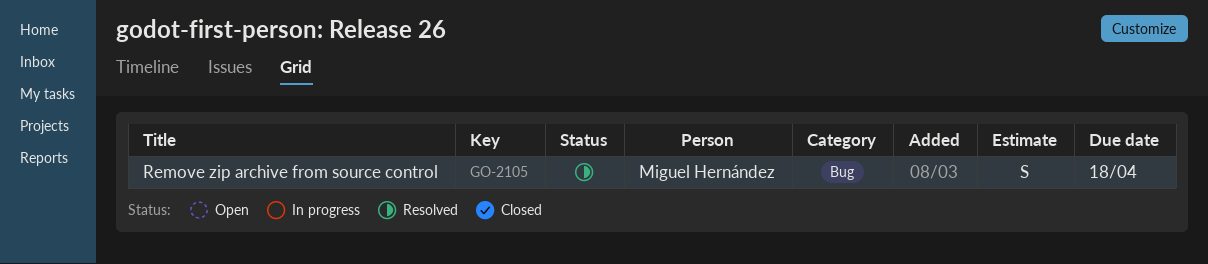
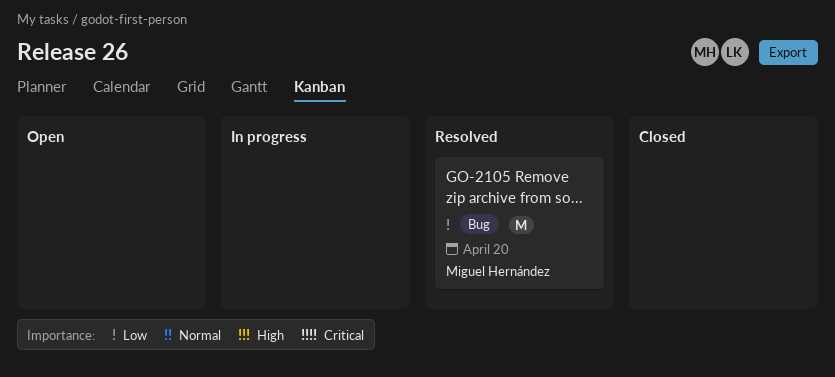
GO-2105, estimate: S -> M
GO-2105, due: Apr 18 -> Apr 20

